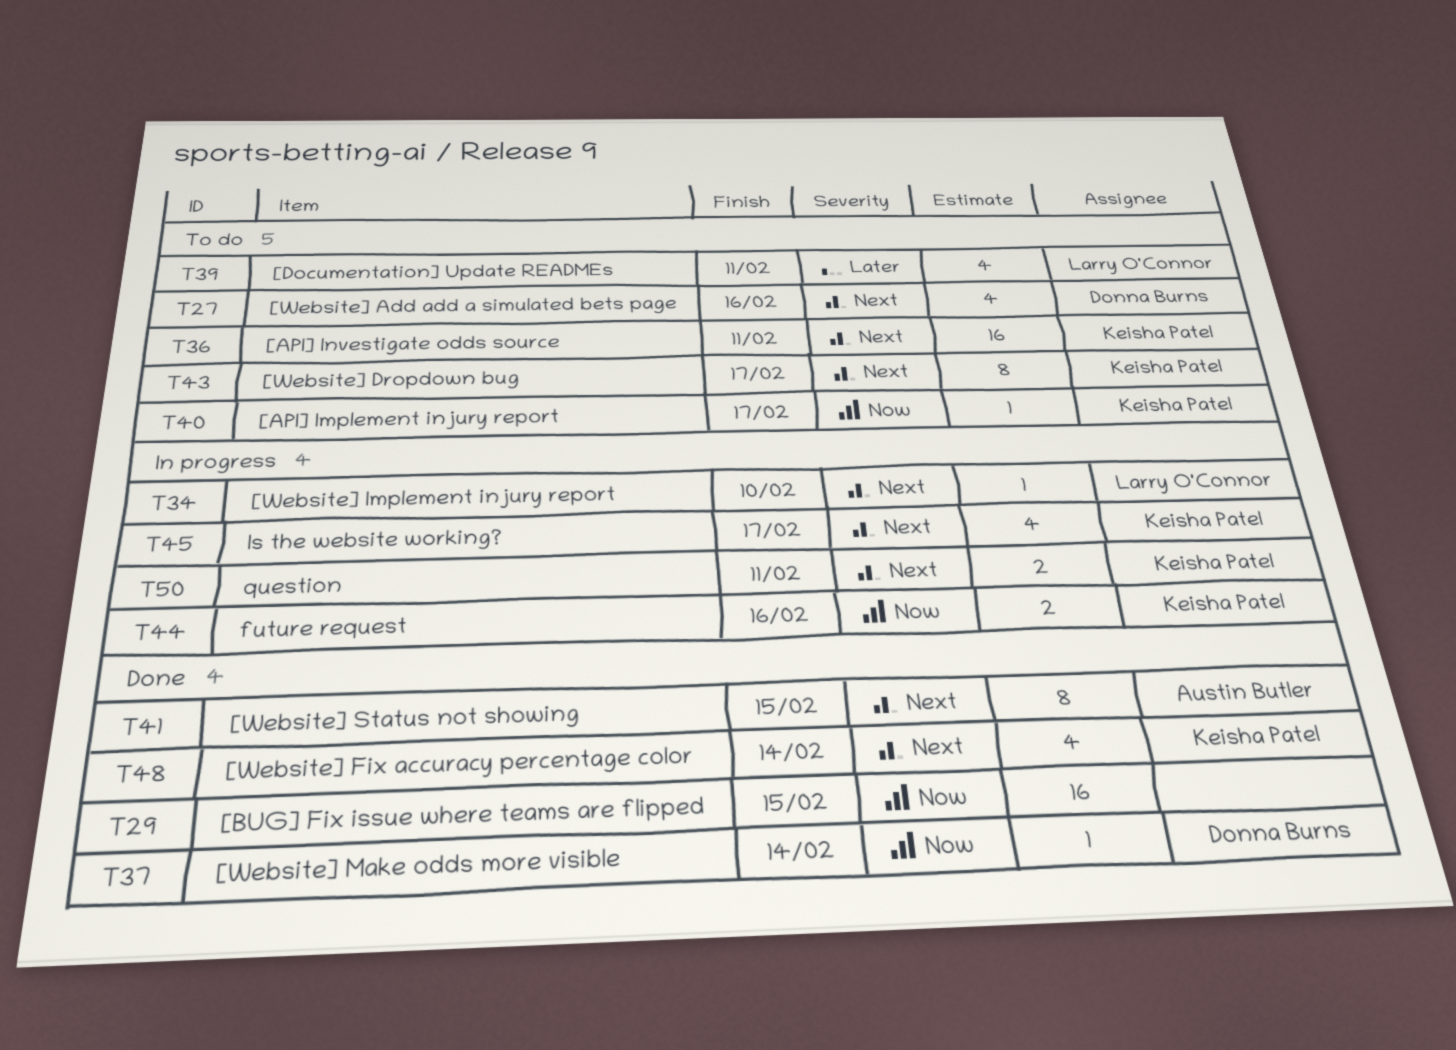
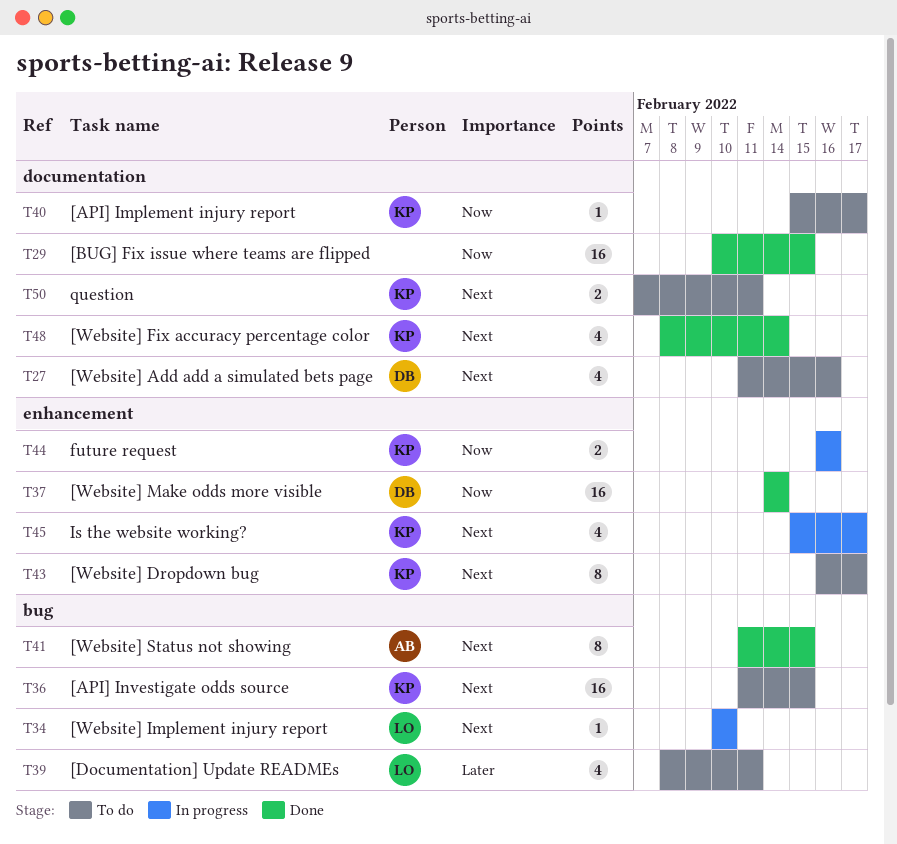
T36, due: Feb 11 -> Feb 15
T37, estimate: 1 -> 16
T50, status: In progress -> To do

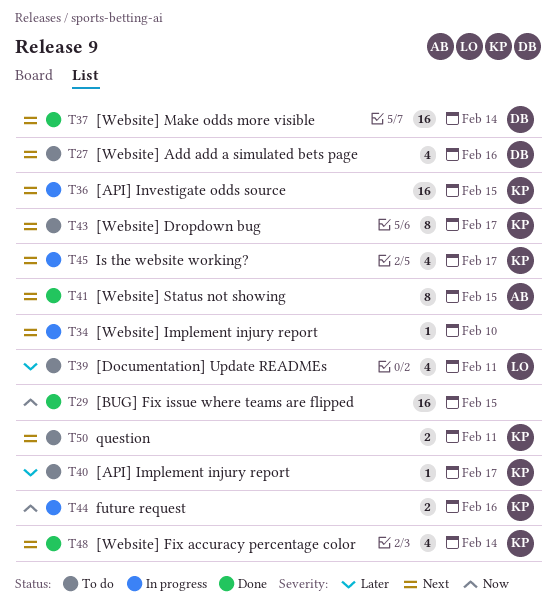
T34, owner: LO -> none
T36, status: To do -> In progress
T37, priority: Now -> Next
T40, priority: Now -> Later

